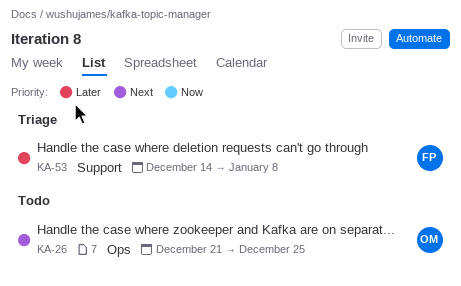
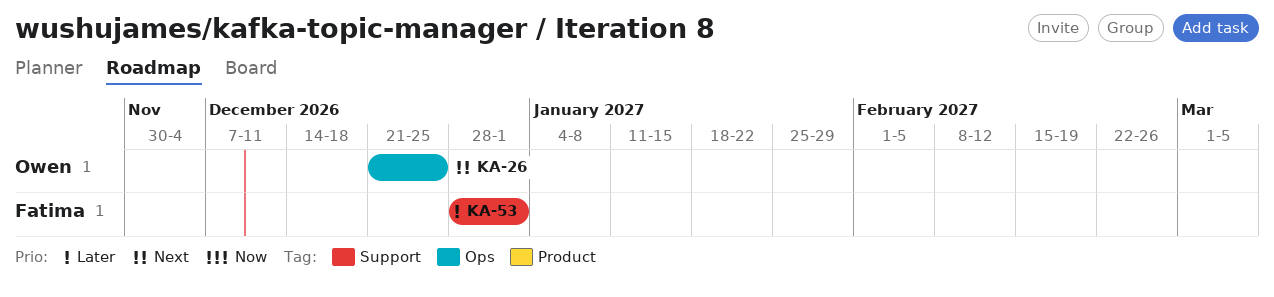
KA-53, start: Dec 14 -> Dec 28
KA-53, due: Jan 8 -> Jan 1

